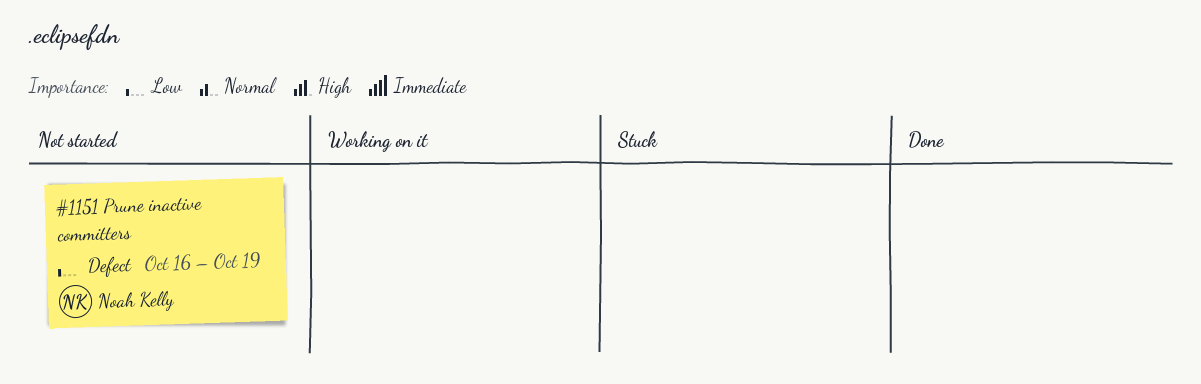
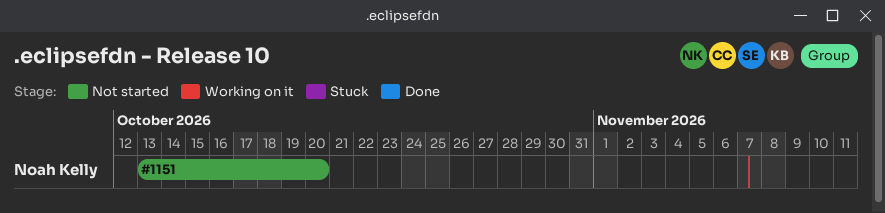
#1151, start: Oct 16 -> Oct 13
#1151, due: Oct 19 -> Oct 20

